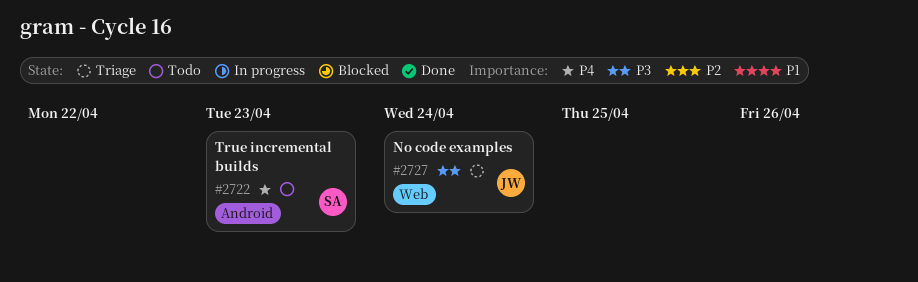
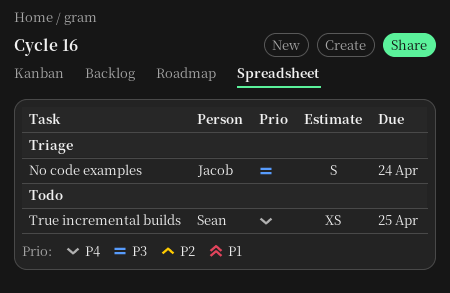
True incremental builds, due: Apr 23 -> Apr 25

